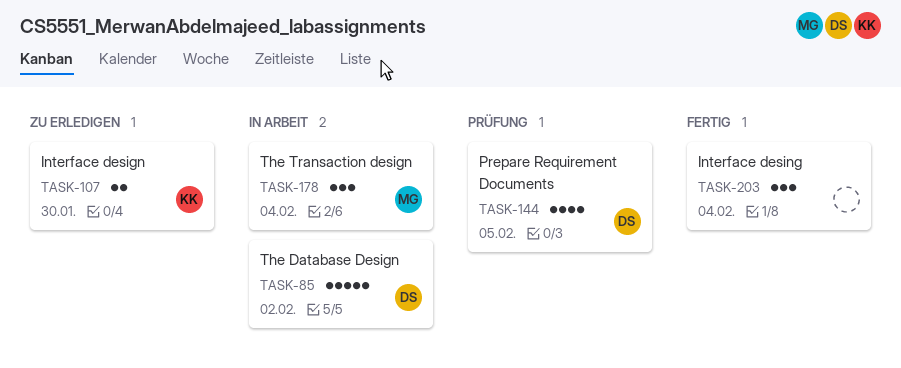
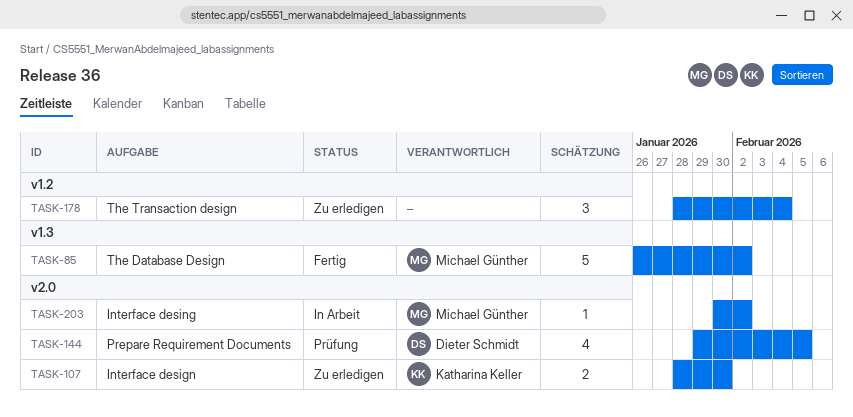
TASK-85, status: In Arbeit -> Fertig
TASK-85, owner: Dieter Schmidt -> Michael Günther
TASK-178, status: In Arbeit -> Zu erledigen
TASK-178, owner: Michael Günther -> none
TASK-203, status: Fertig -> In Arbeit
TASK-203, owner: none -> Michael Günther
TASK-203, estimate: 3 -> 1
TASK-203, due: Feb 4 -> Feb 2

